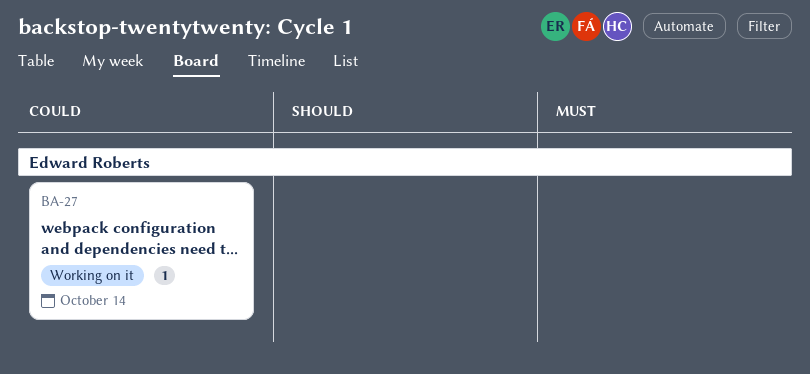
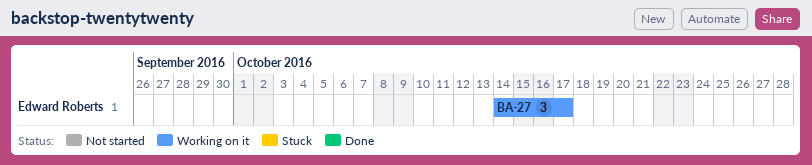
BA-27, estimate: 1 -> 3
BA-27, due: Oct 14 -> Oct 17

